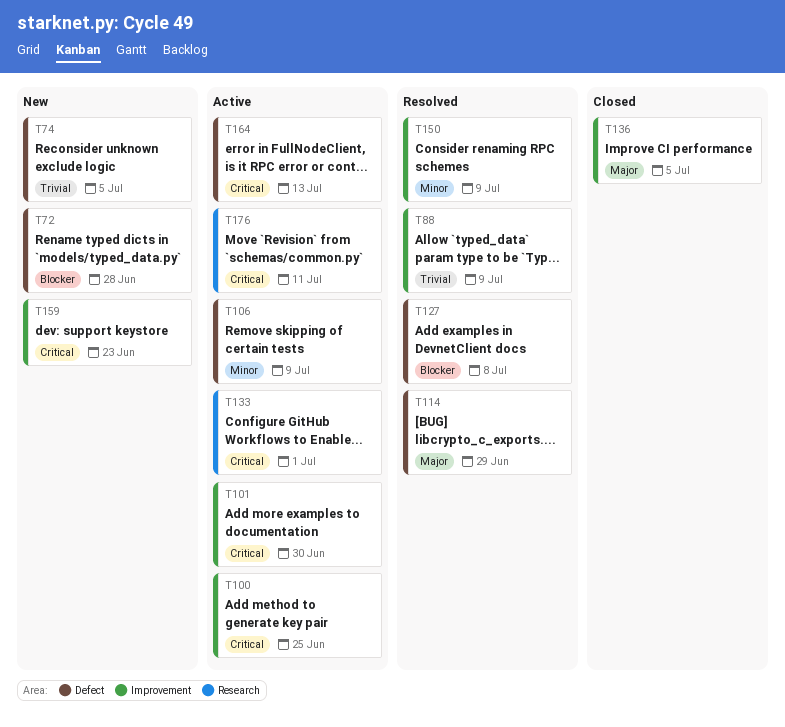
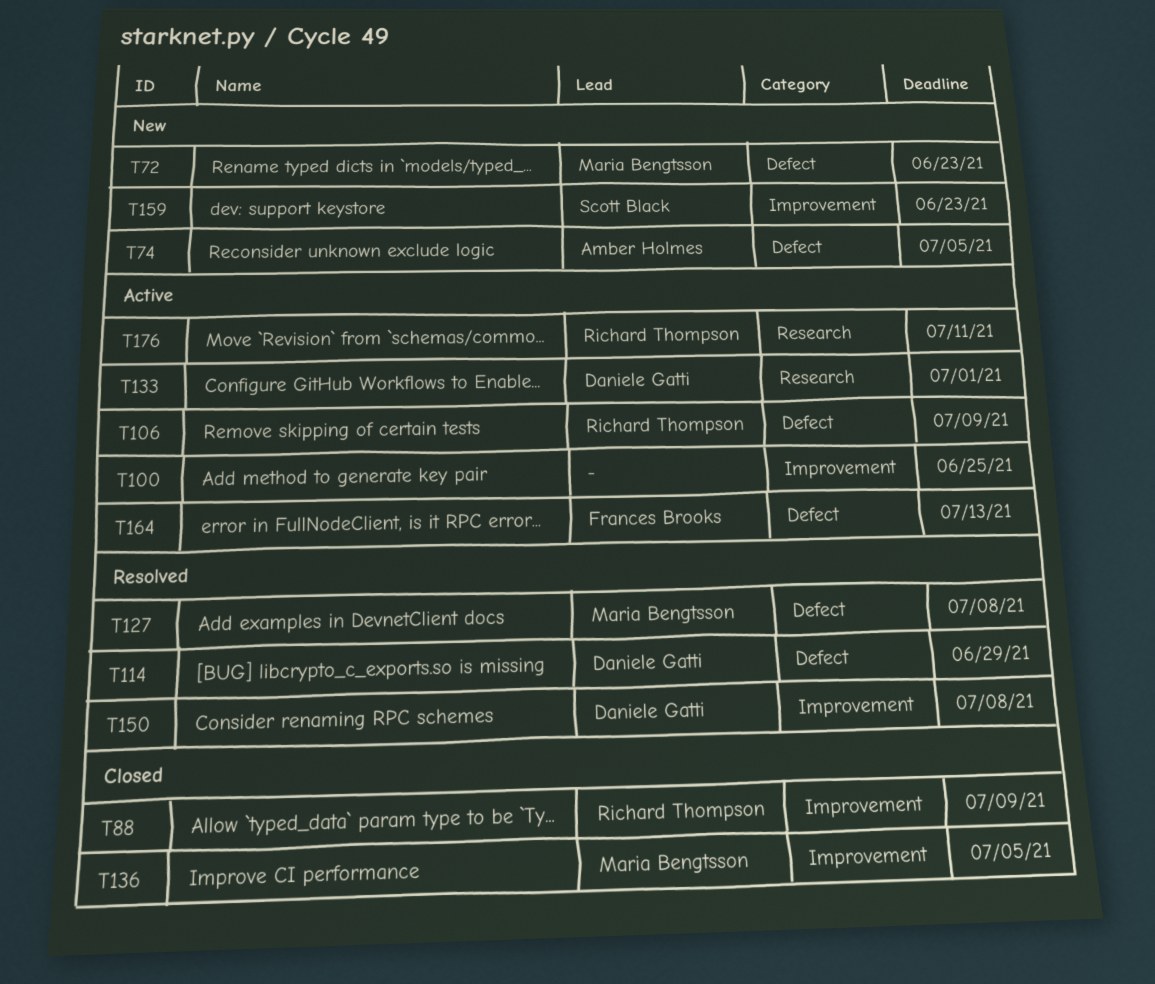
T72, due: Jun 28 -> Jun 23
T88, status: Resolved -> Closed
T101: present -> none
T150, due: Jul 9 -> Jul 8

